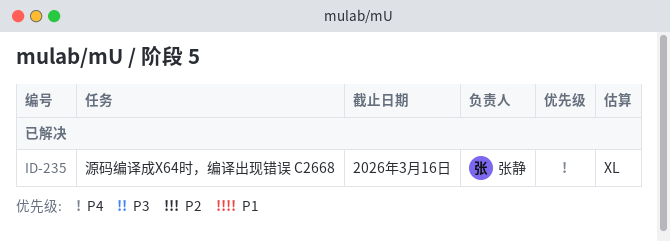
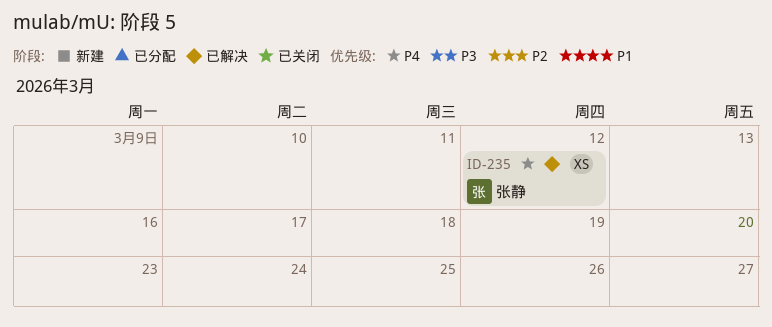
ID-235, estimate: XL -> XS
ID-235, due: Mar 16 -> Mar 12

